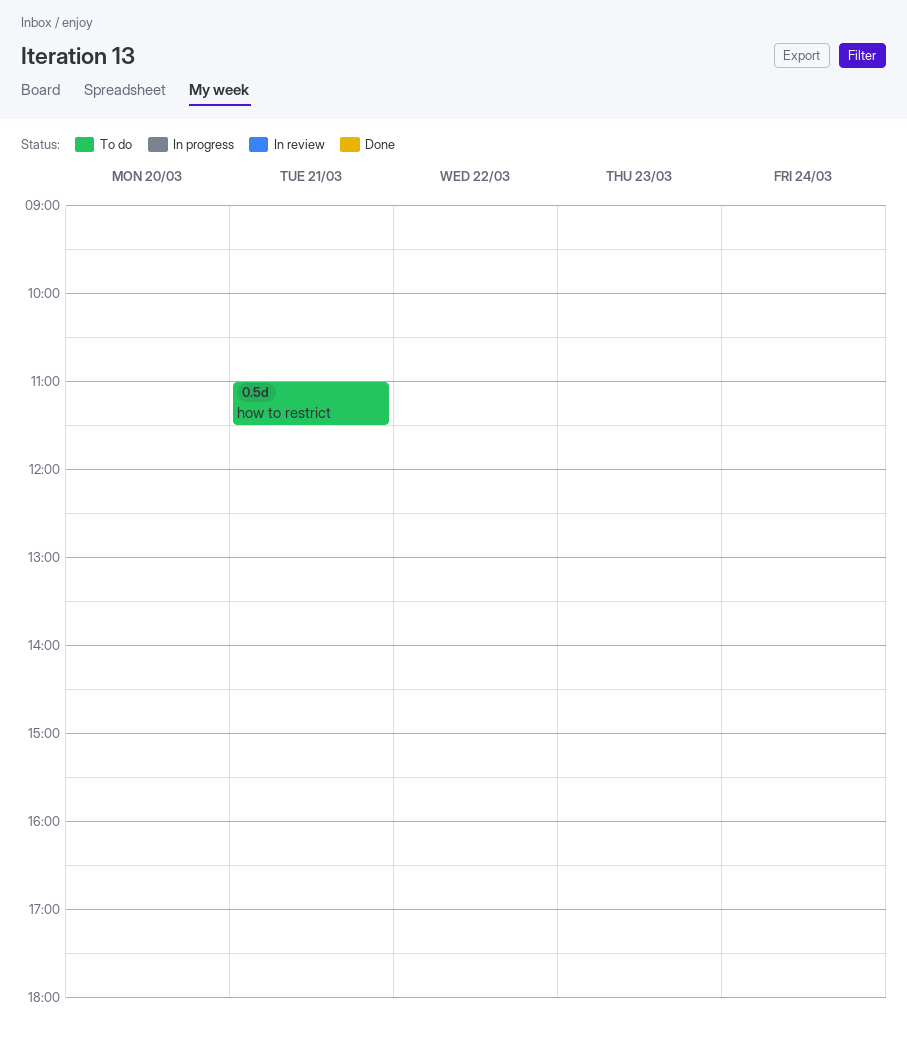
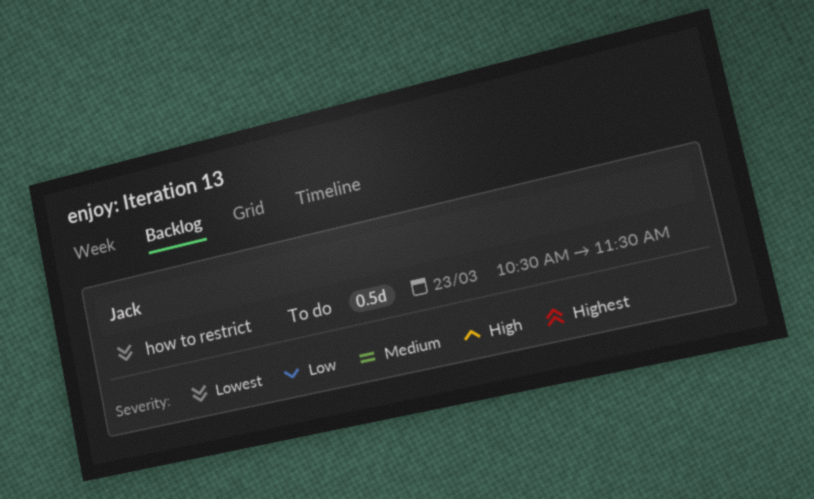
how to restrict, day: Mar 21 -> Mar 23
how to restrict, begins: 11:00 -> 10:30

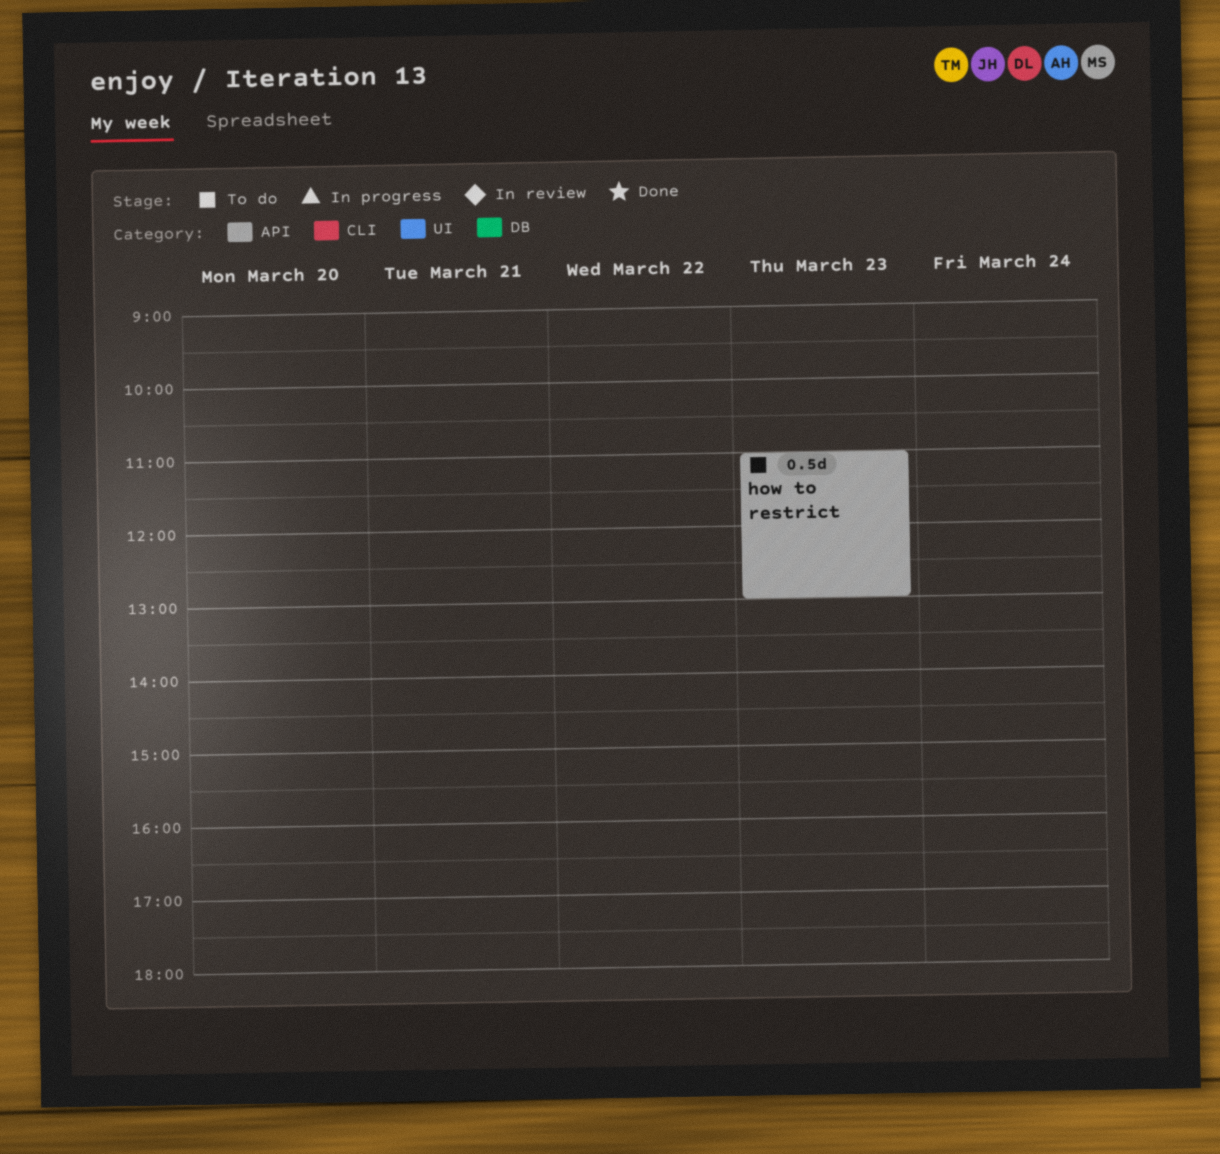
how to restrict, begins: 10:30 -> 11:00
how to restrict, ends: 11:30 -> 13:00

